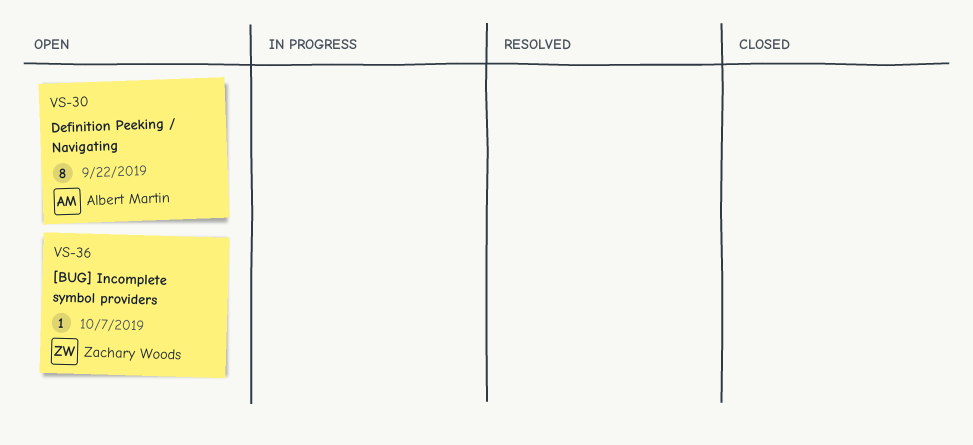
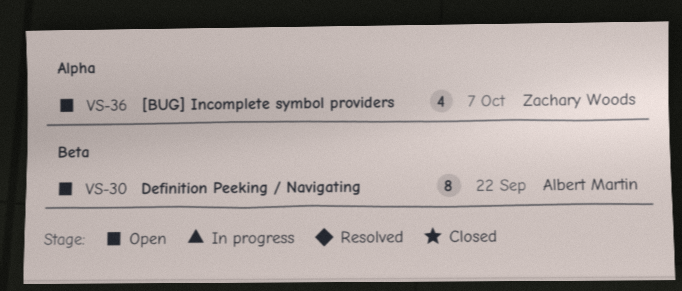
VS-36, estimate: 1 -> 4

